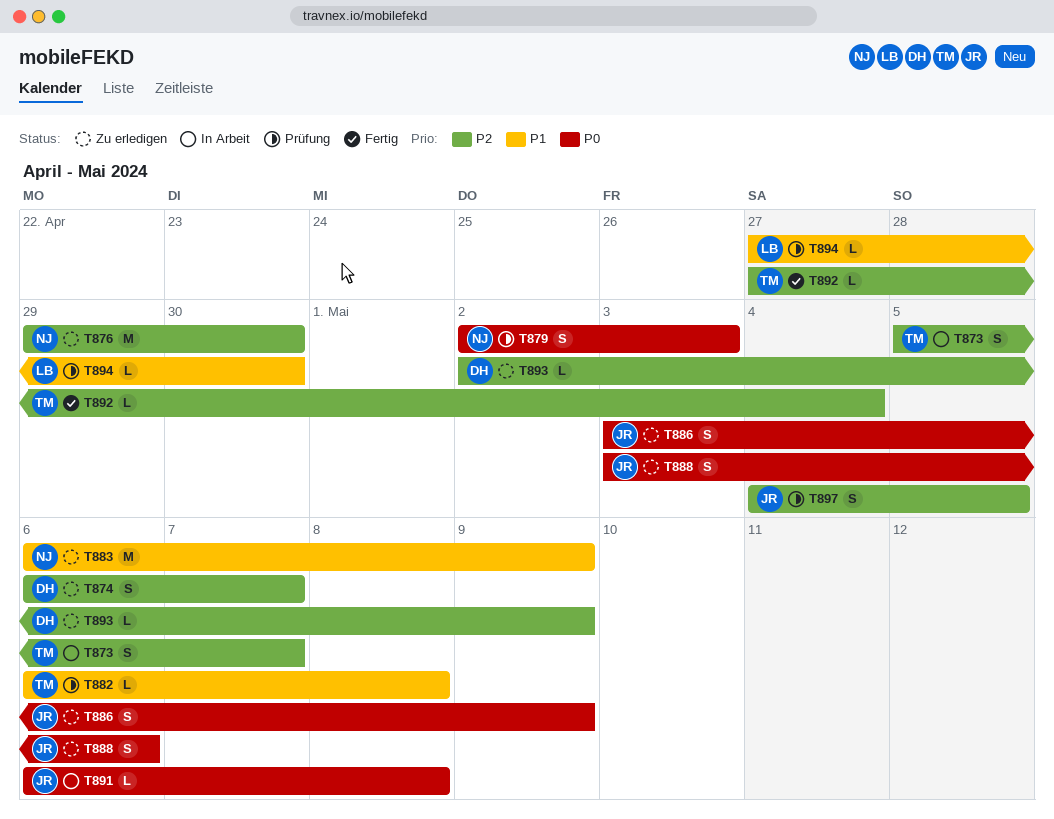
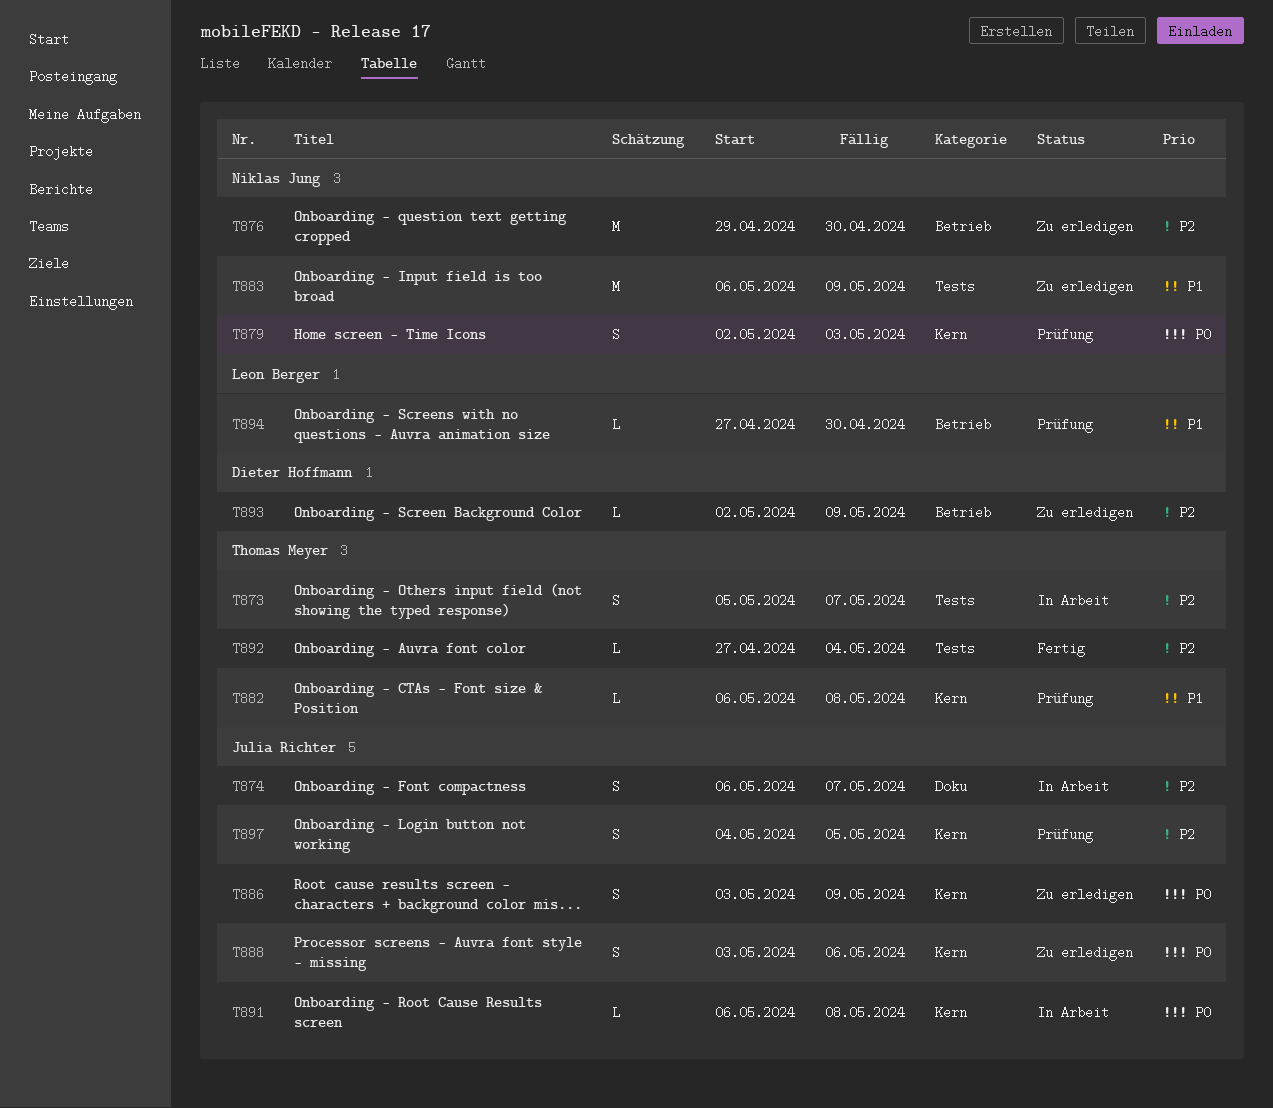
T874, status: Zu erledigen -> In Arbeit
T874, owner: Dieter Hoffmann -> Julia Richter

